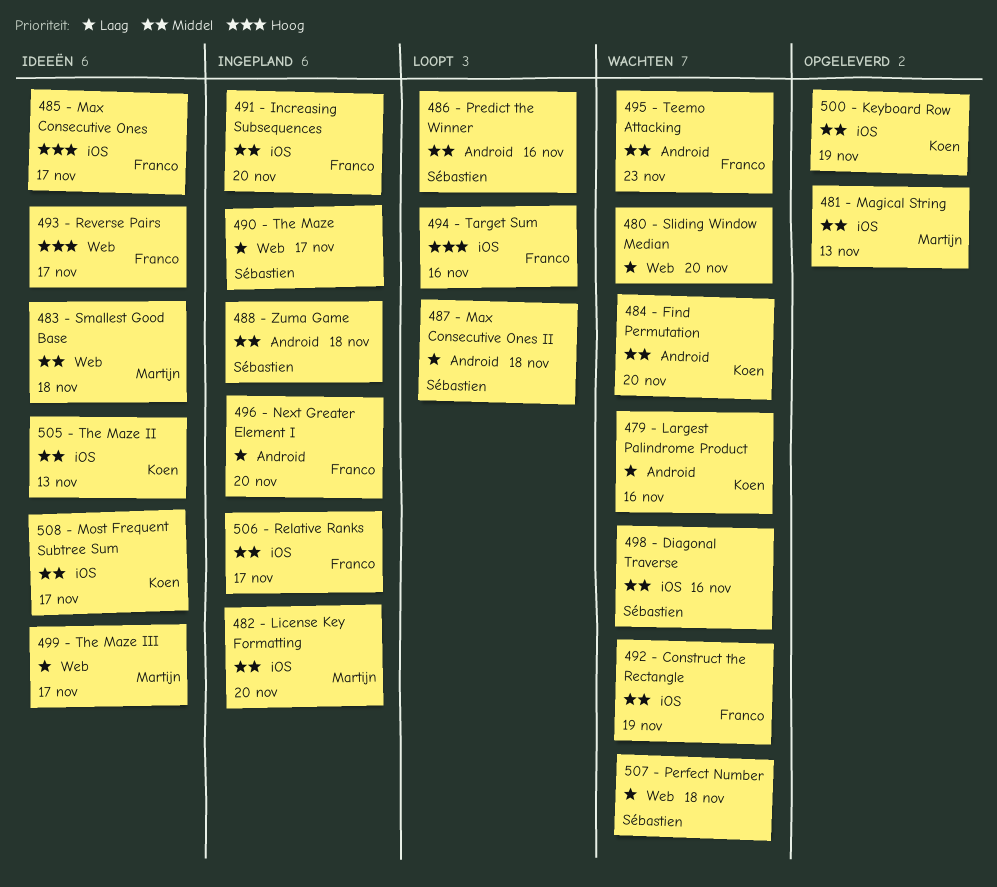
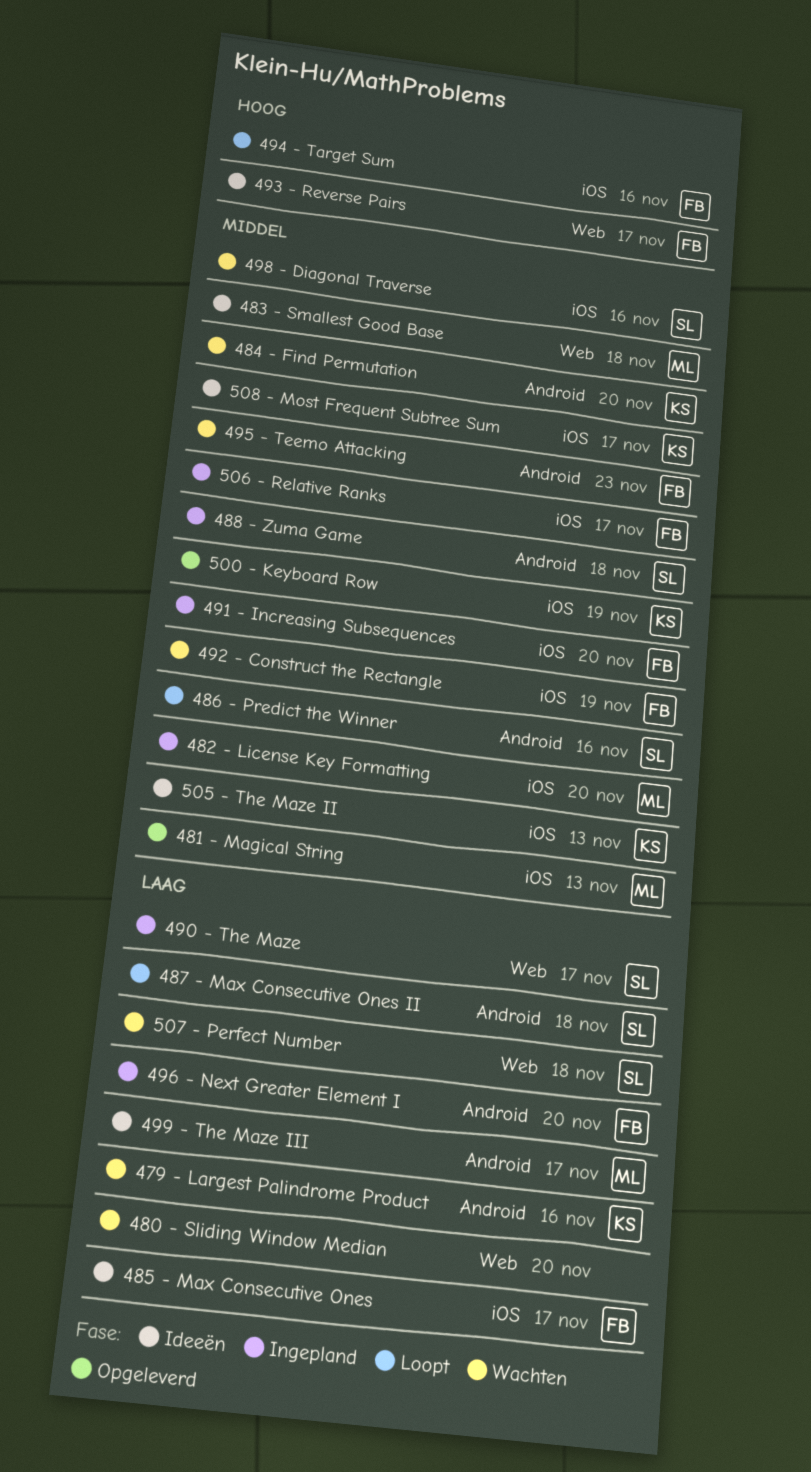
485 - Max Consecutive Ones, priority: Hoog -> Laag
499 - The Maze III, label: Web -> Android

